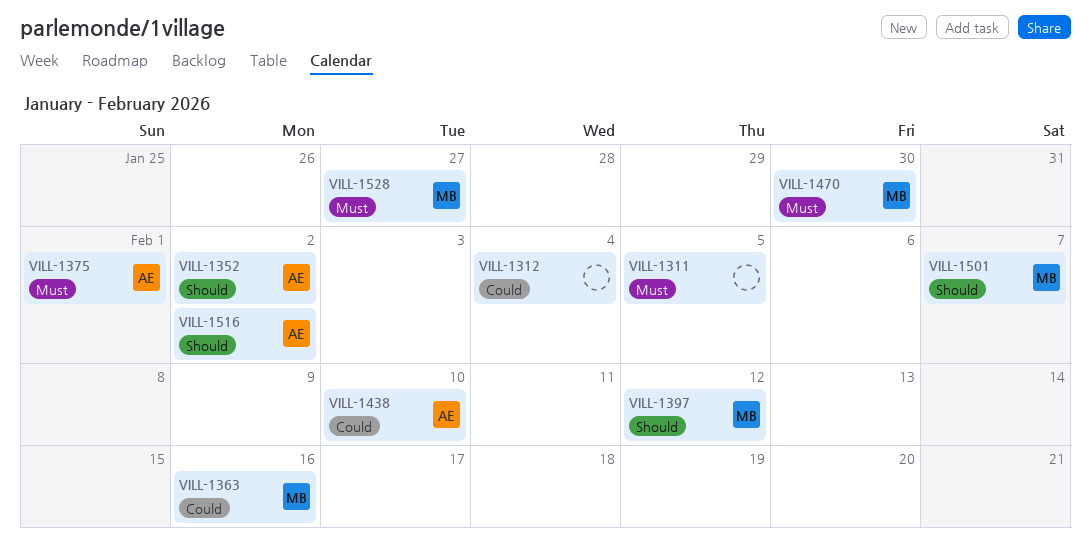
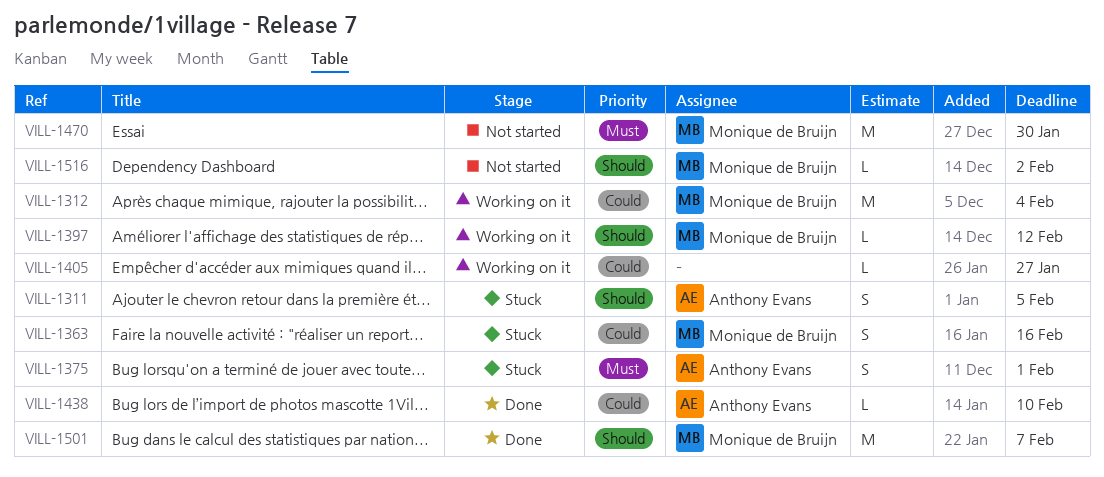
VILL-1311, owner: none -> Anthony Evans
VILL-1311, priority: Must -> Should
VILL-1312, owner: none -> Monique de Bruijn
VILL-1352: present -> none
VILL-1405: none -> present
VILL-1516, owner: Anthony Evans -> Monique de Bruijn
VILL-1528: present -> none

